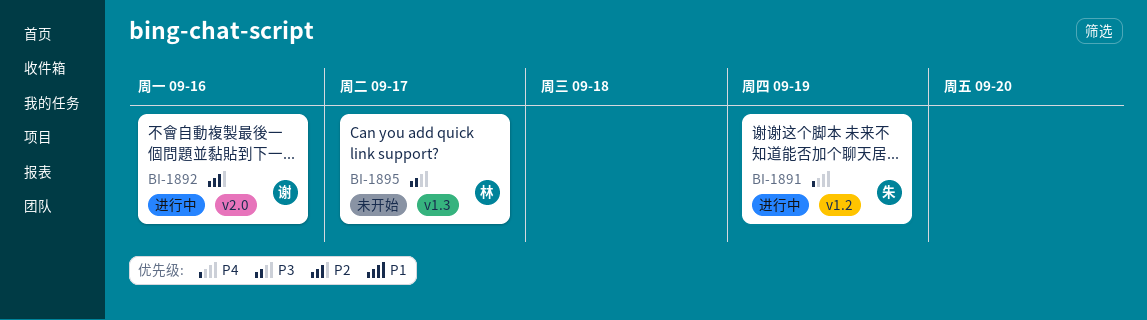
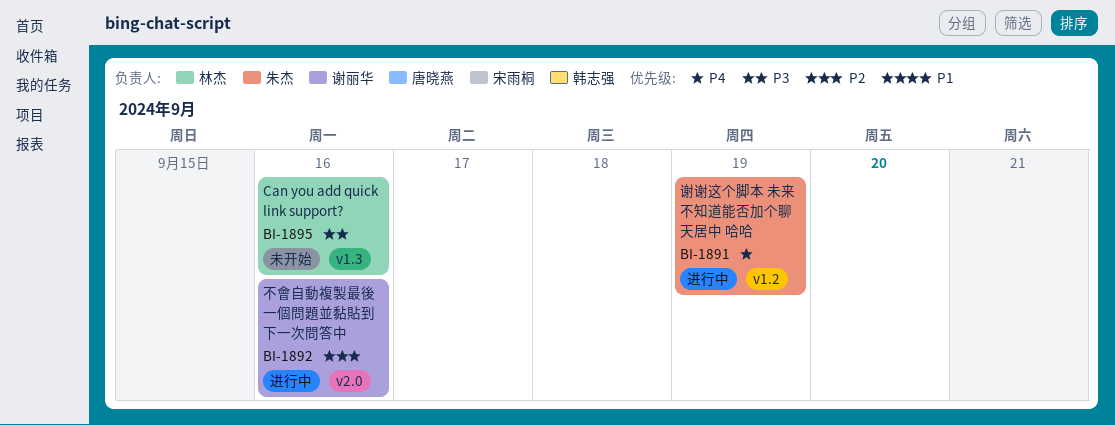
BI-1895, due: Sep 17 -> Sep 16

